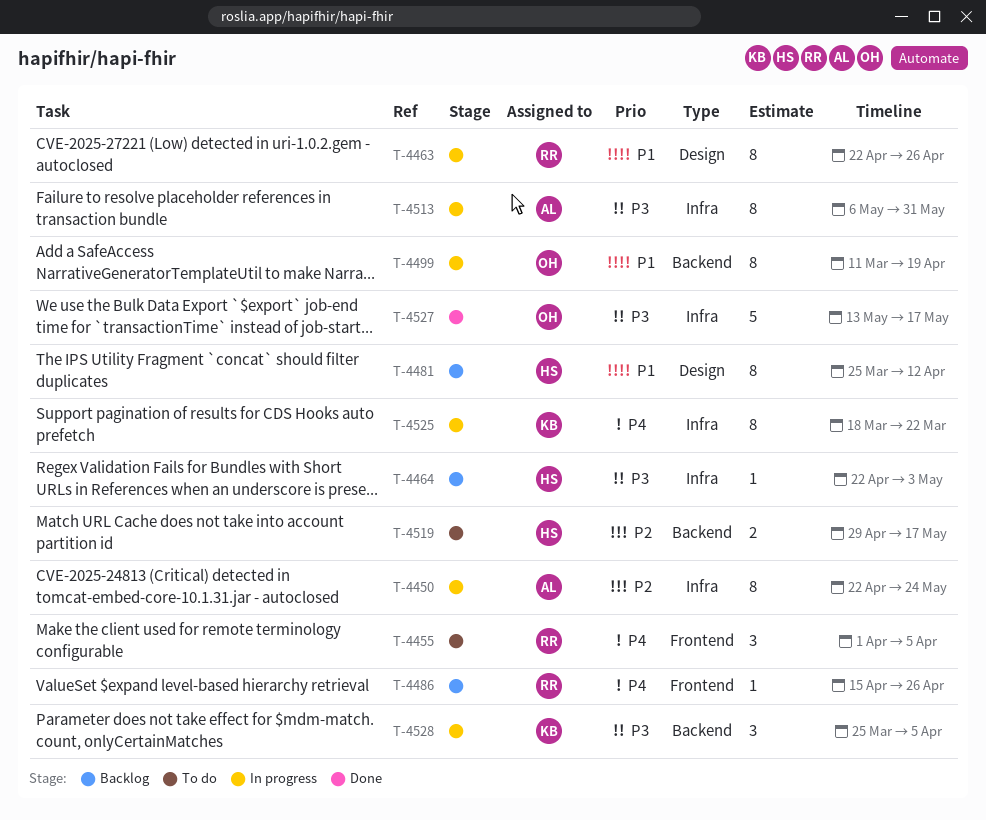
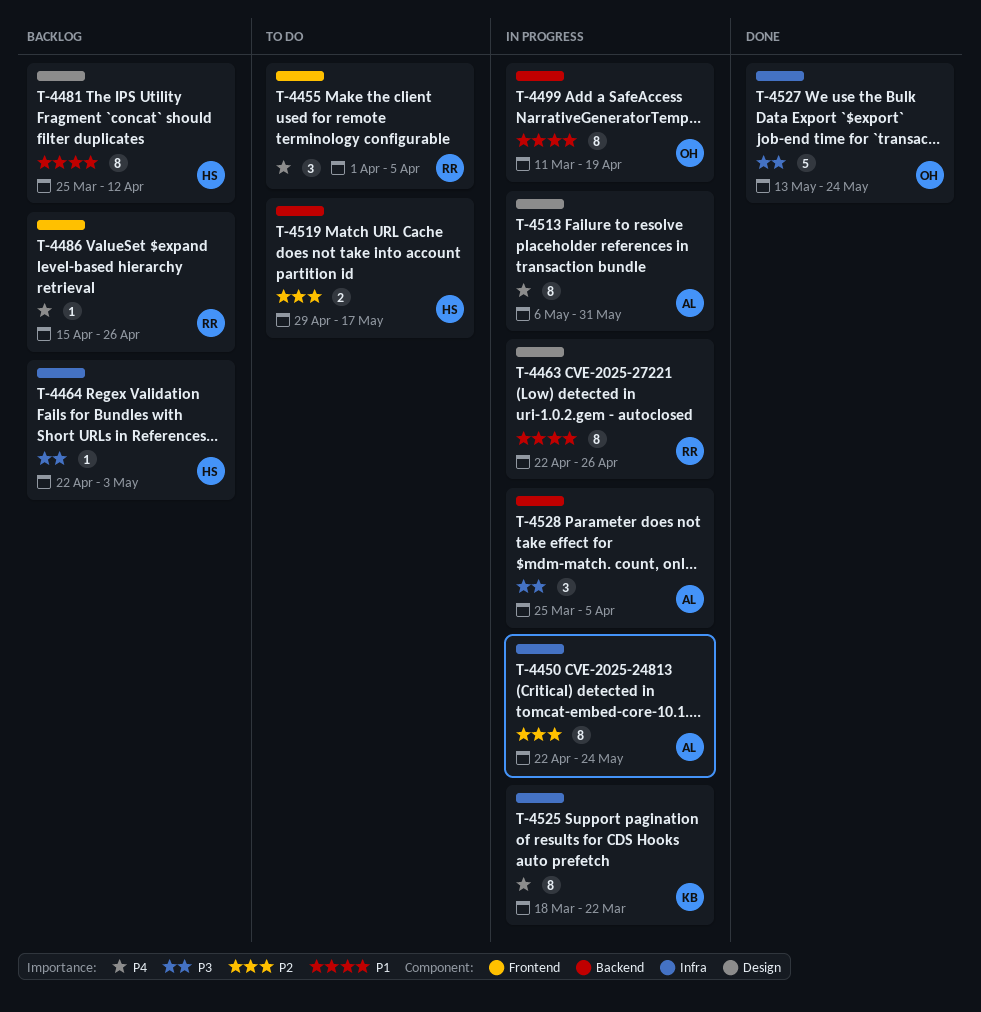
T-4513, priority: P3 -> P4
T-4513, label: Infra -> Design
T-4527, due: May 17 -> May 24
T-4528, owner: KB -> AL

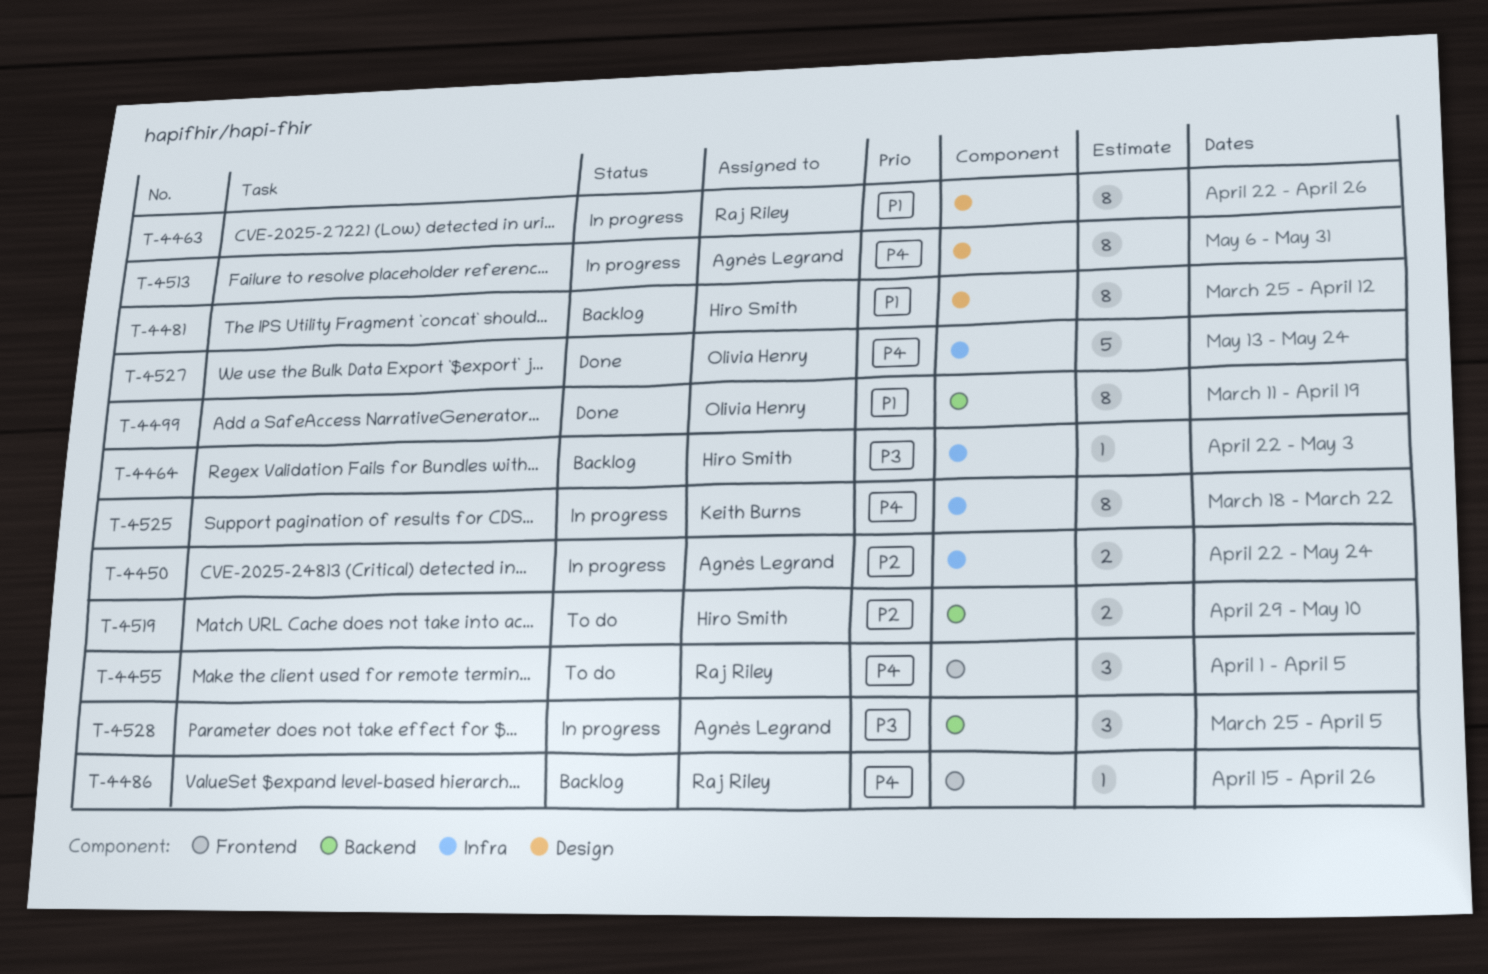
T-4450, estimate: 8 -> 2
T-4499, status: In progress -> Done
T-4519, due: May 17 -> May 10
T-4527, priority: P3 -> P4

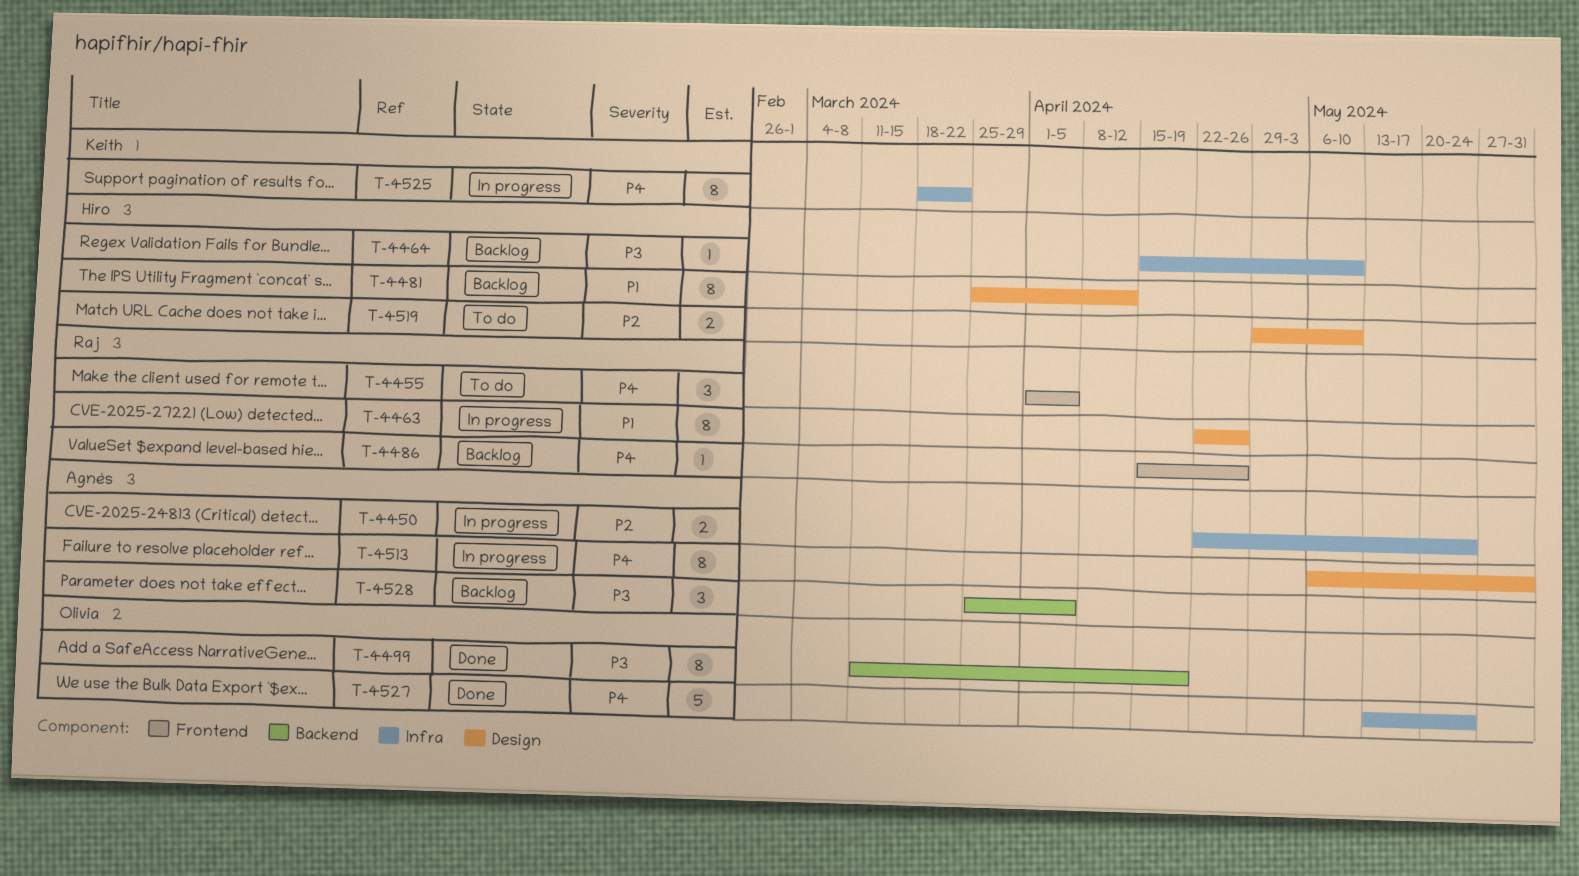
T-4464, start: Apr 22 -> Apr 15
T-4464, due: May 3 -> May 10
T-4499, priority: P1 -> P3
T-4519, label: Backend -> Design
T-4528, status: In progress -> Backlog

